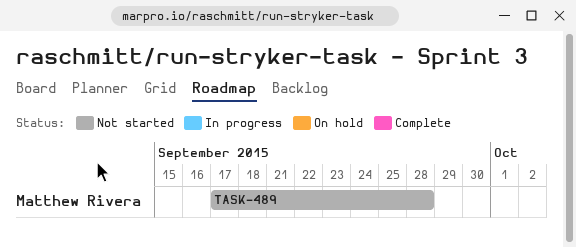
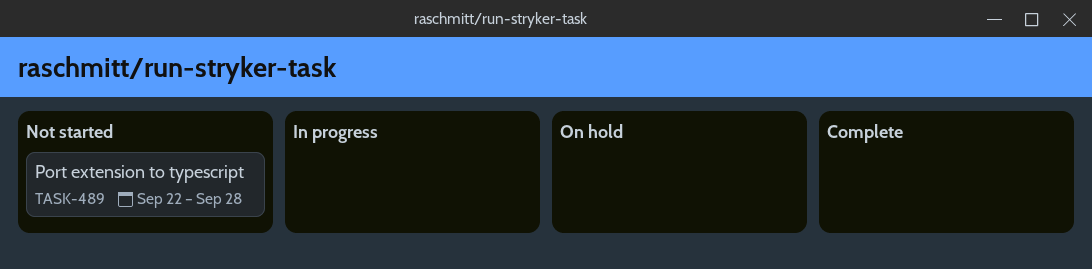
TASK-489, start: Sep 17 -> Sep 22

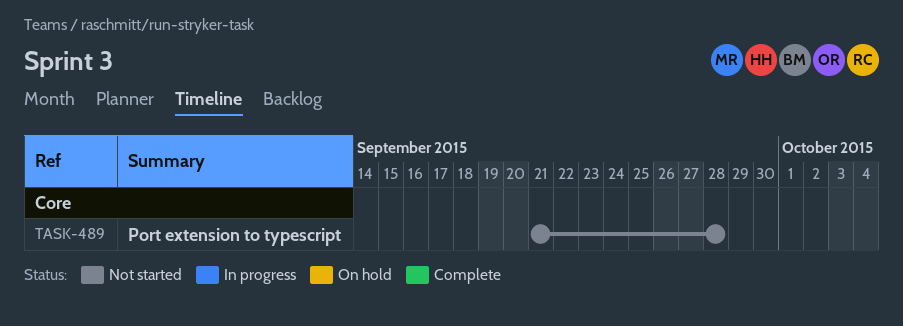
TASK-489, start: Sep 22 -> Sep 21

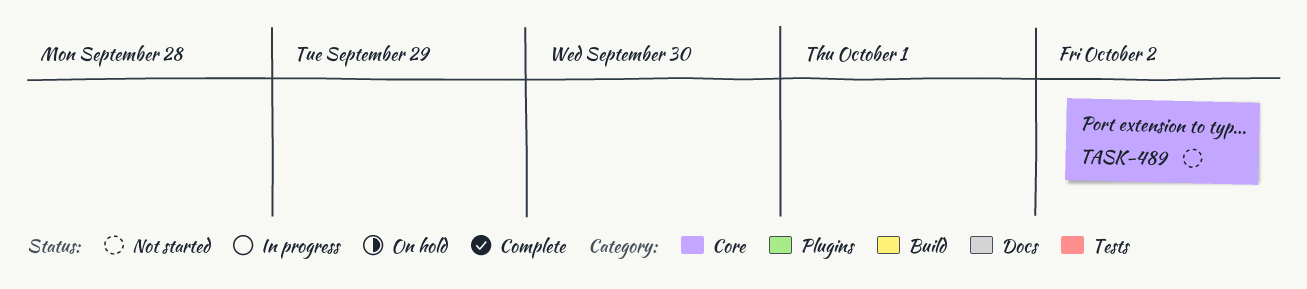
TASK-489, due: Sep 28 -> Oct 2

